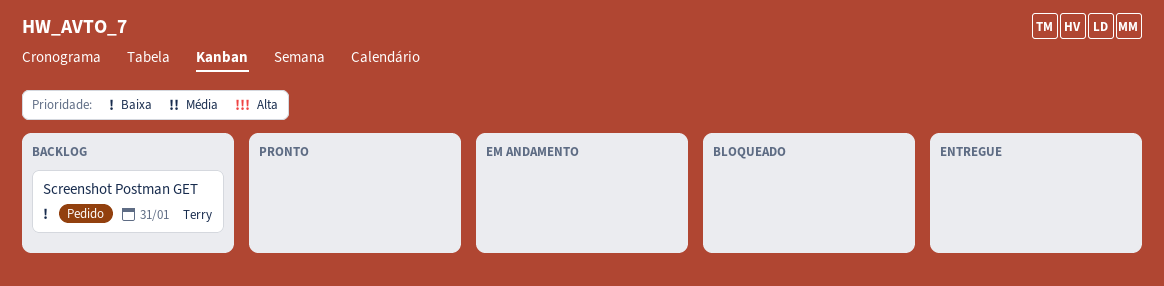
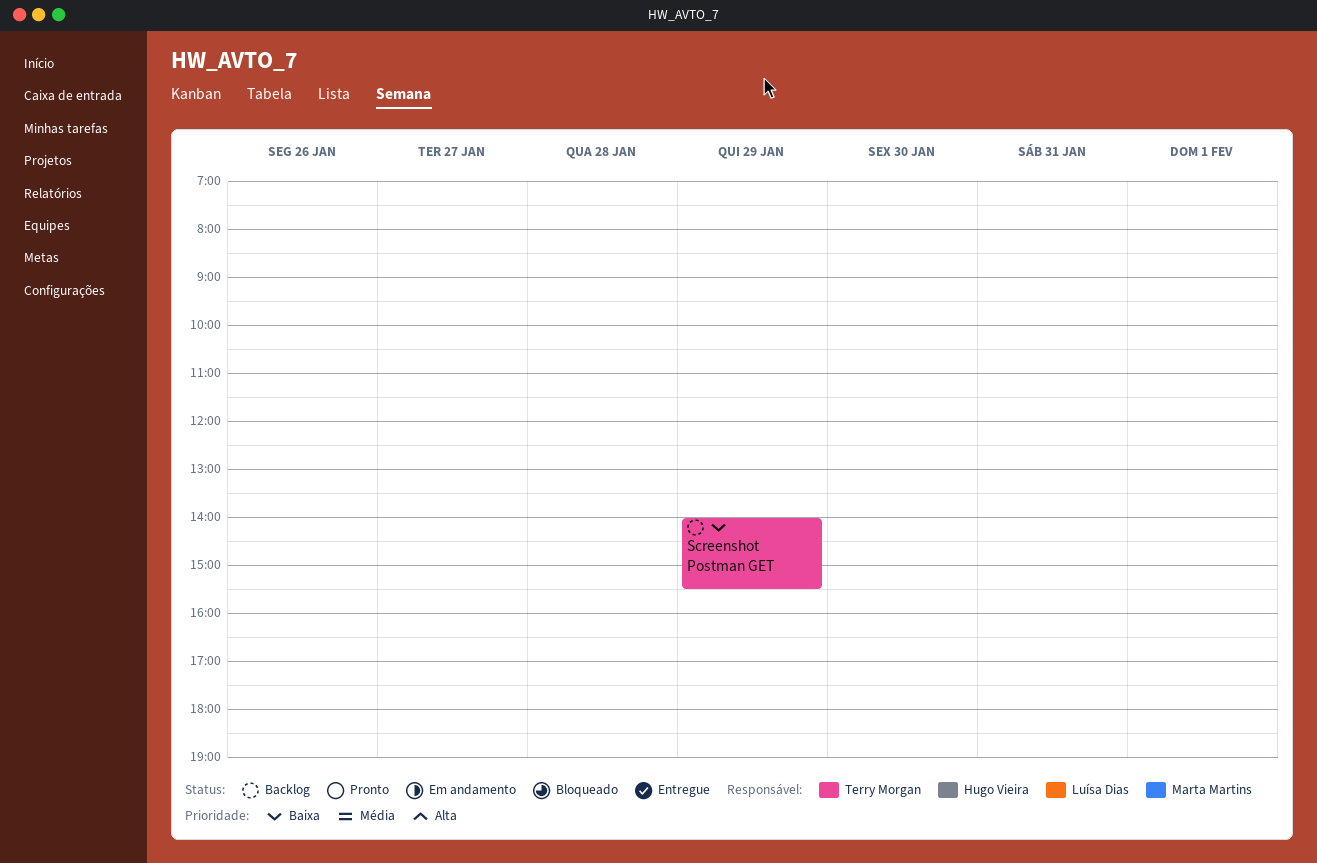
Screenshot Postman GET, day: Jan 31 -> Jan 29

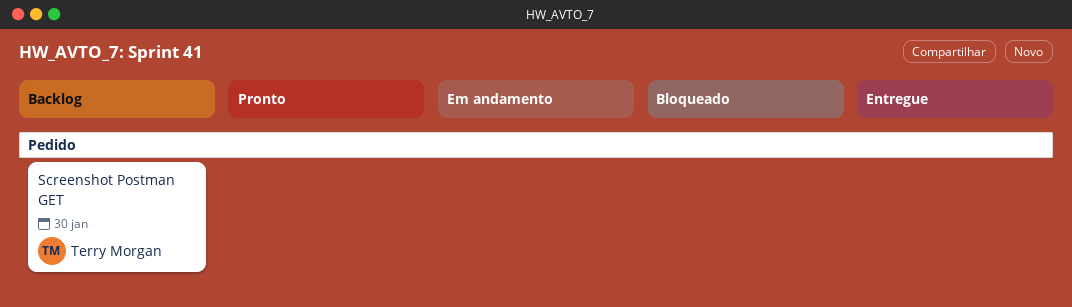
Screenshot Postman GET, day: Jan 29 -> Jan 30

